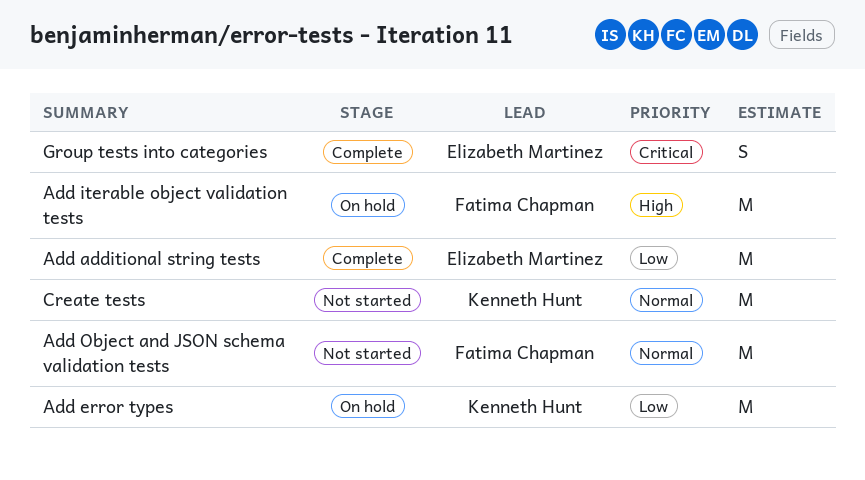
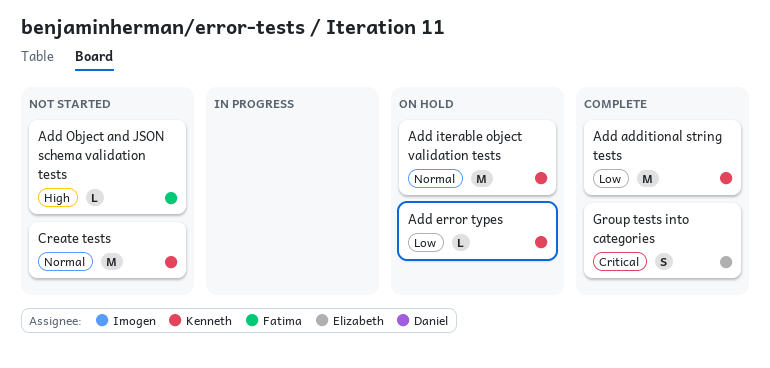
Add additional string tests, owner: Elizabeth Martinez -> Kenneth Hunt
Add error types, estimate: M -> L
Add iterable object validation tests, owner: Fatima Chapman -> Kenneth Hunt
Add iterable object validation tests, priority: High -> Normal
Add Object and JSON schema validation tests, priority: Normal -> High
Add Object and JSON schema validation tests, estimate: M -> L

